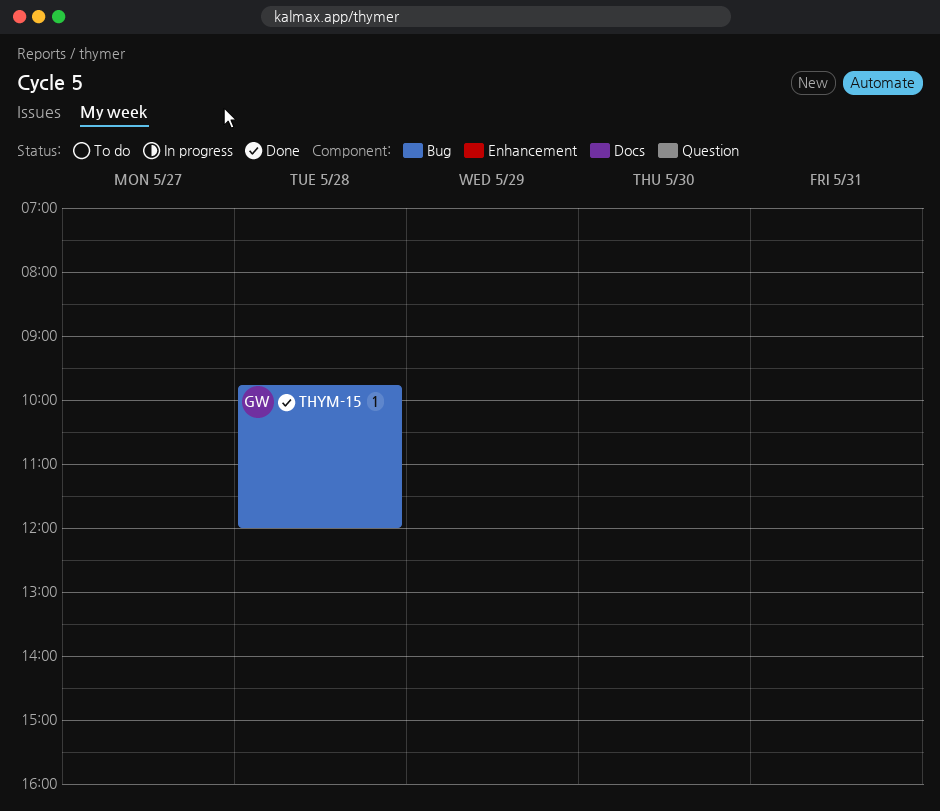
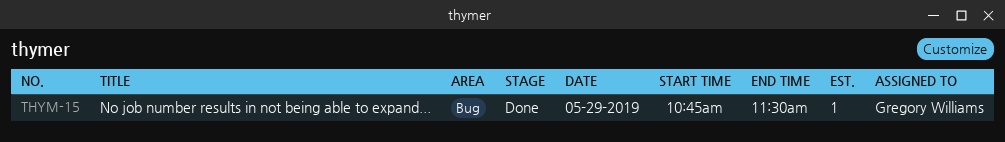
THYM-15, day: May 28 -> May 29
THYM-15, begins: 09:45 -> 10:45
THYM-15, ends: 12:00 -> 11:30

